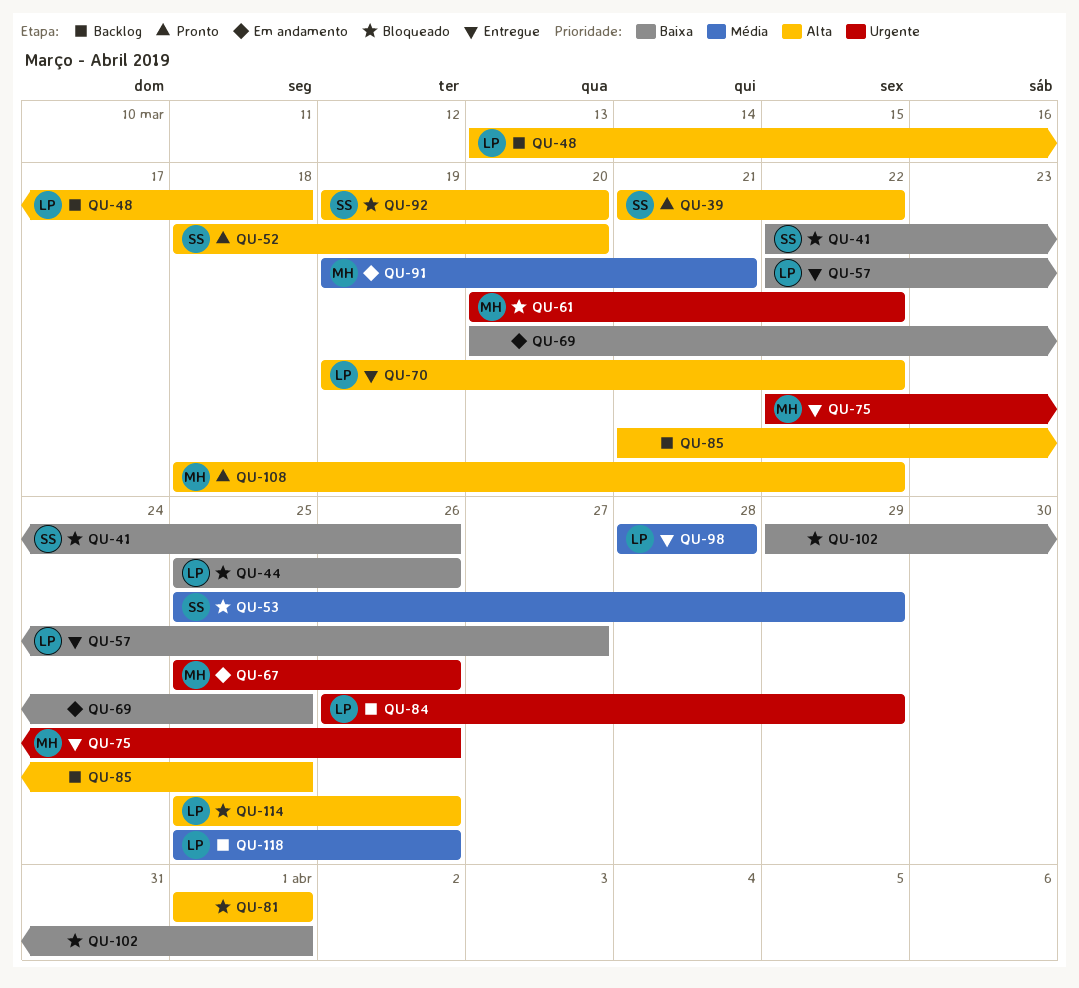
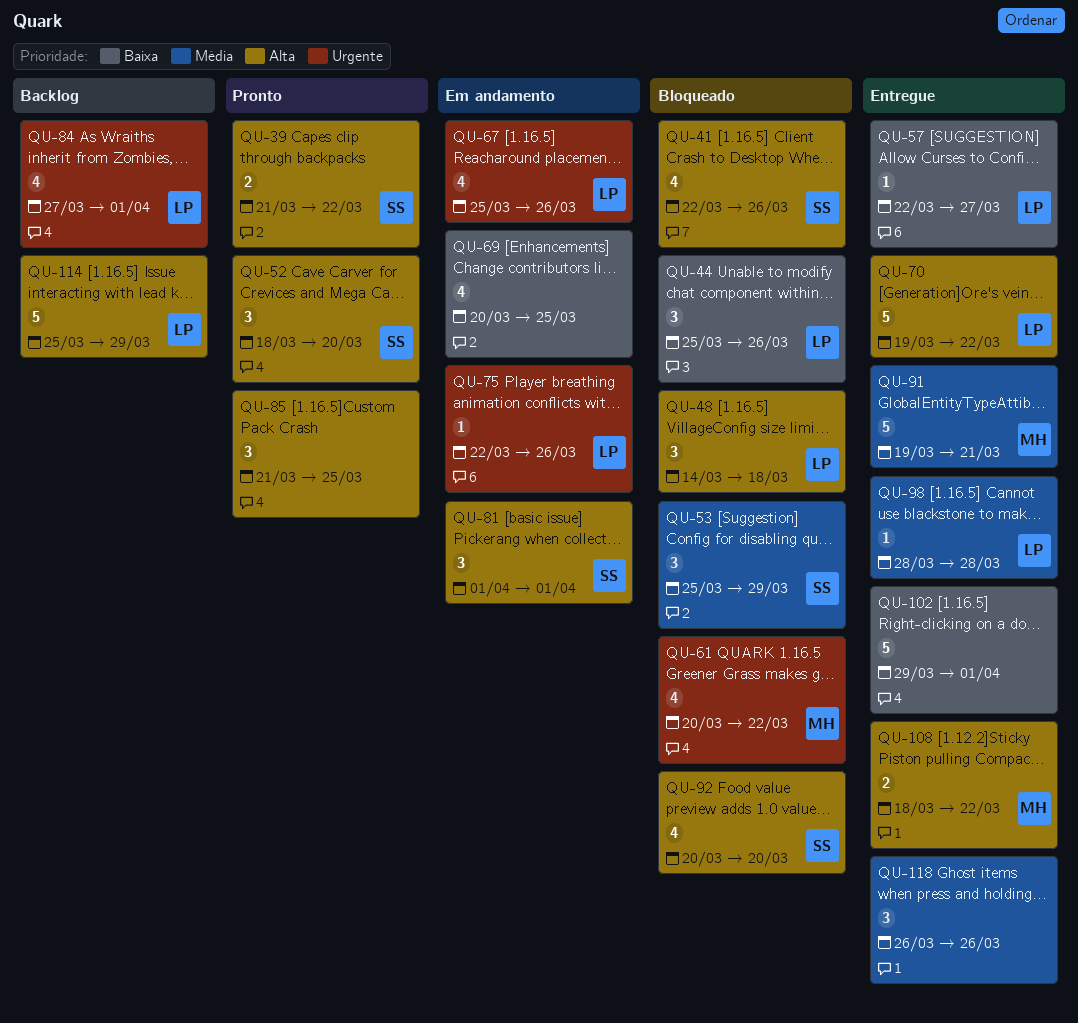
QU-41, priority: Baixa -> Alta
QU-48, status: Backlog -> Bloqueado
QU-48, start: Mar 13 -> Mar 14
QU-67, owner: MH -> LP
QU-75, status: Entregue -> Em andamento
QU-75, owner: MH -> LP
QU-81, status: Bloqueado -> Em andamento
QU-81, owner: none -> SS
QU-84, start: Mar 26 -> Mar 27
QU-84, due: Mar 29 -> Apr 1
QU-85, status: Backlog -> Pronto
QU-91, status: Em andamento -> Entregue
QU-92, start: Mar 19 -> Mar 20
QU-102, status: Bloqueado -> Entregue
QU-108, status: Pronto -> Entregue
QU-114, status: Bloqueado -> Backlog
QU-114, due: Mar 26 -> Mar 29
QU-118, status: Backlog -> Entregue
QU-118, owner: LP -> none
QU-118, start: Mar 25 -> Mar 26

